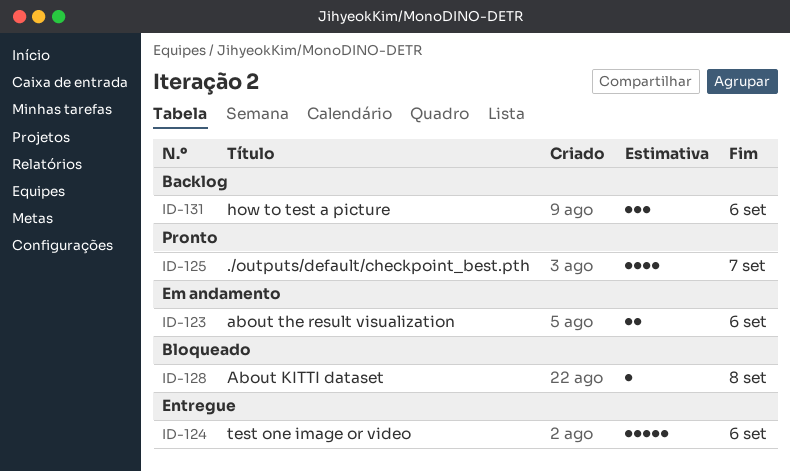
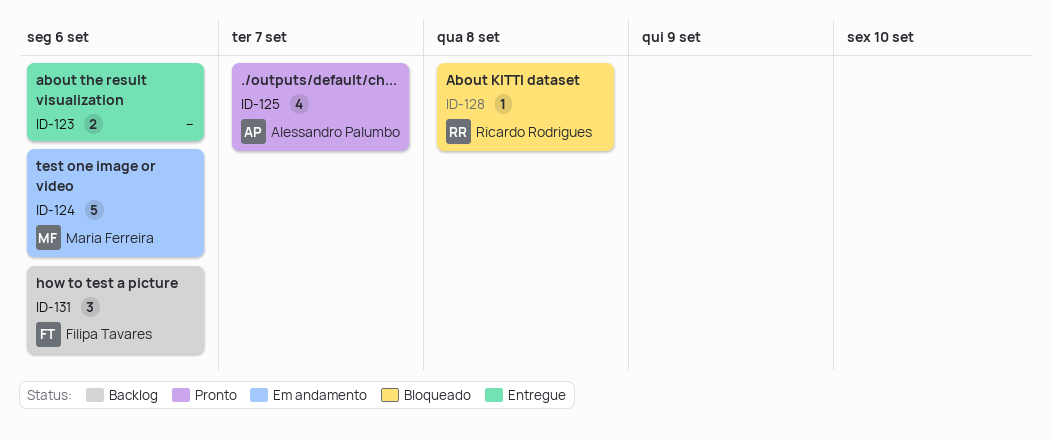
ID-123, status: Em andamento -> Entregue
ID-124, status: Entregue -> Em andamento

